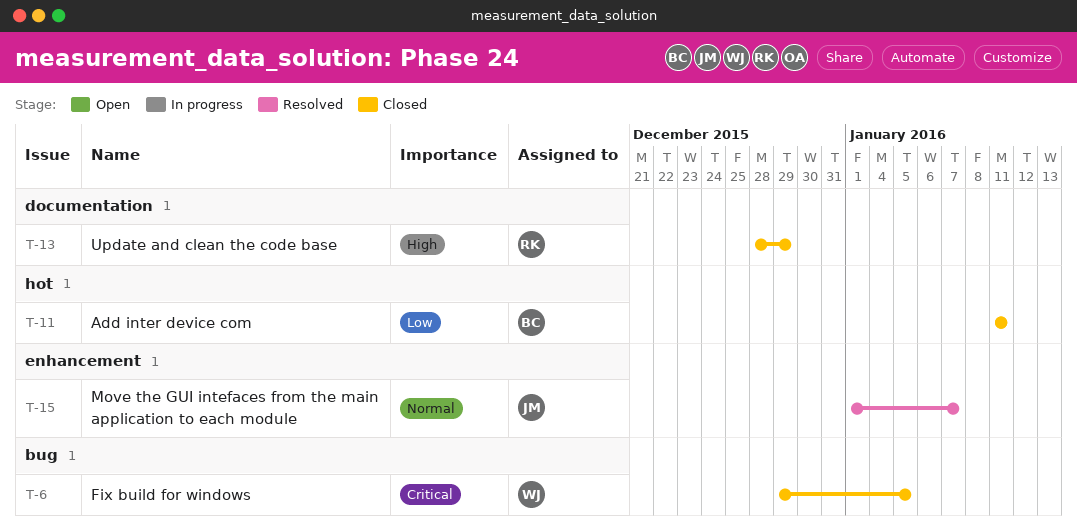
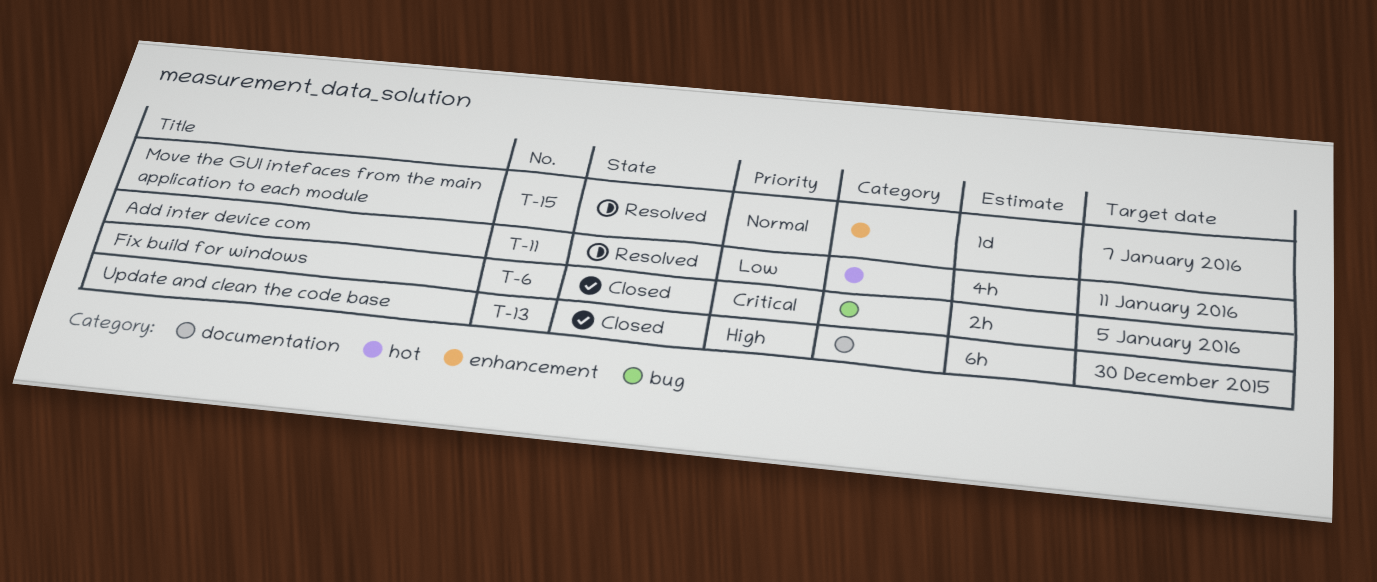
T-11, status: Closed -> Resolved
T-13, due: Dec 29 -> Dec 30

